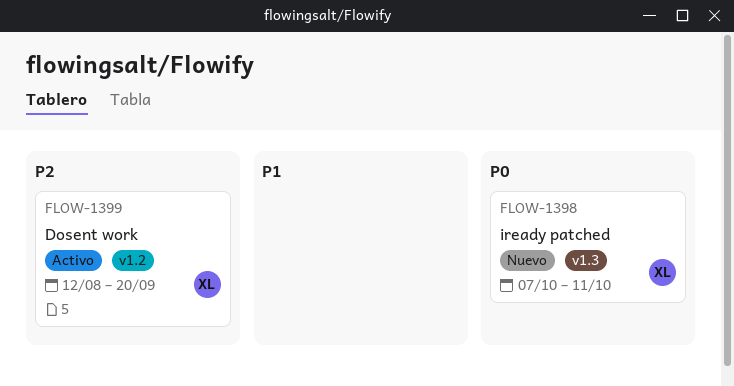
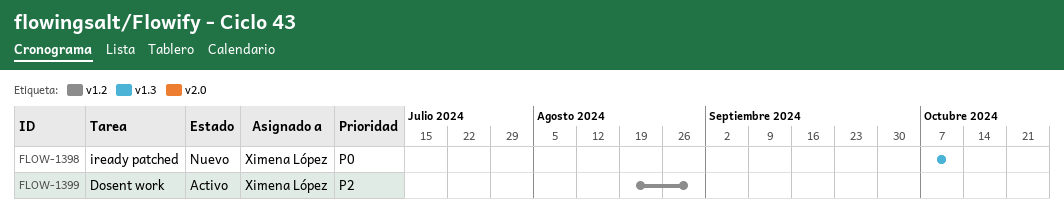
FLOW-1399, start: Aug 12 -> Aug 19
FLOW-1399, due: Sep 20 -> Aug 30

